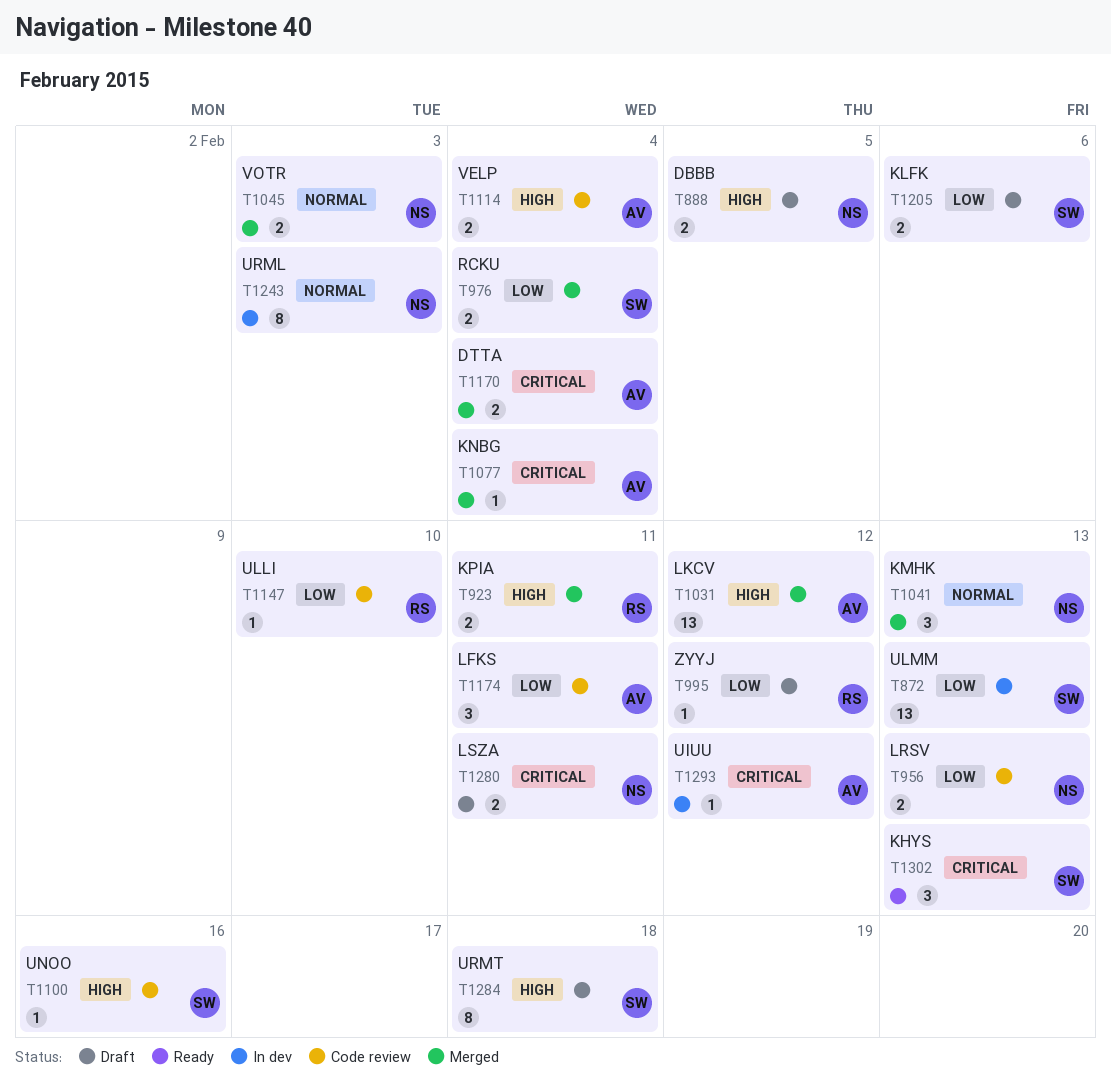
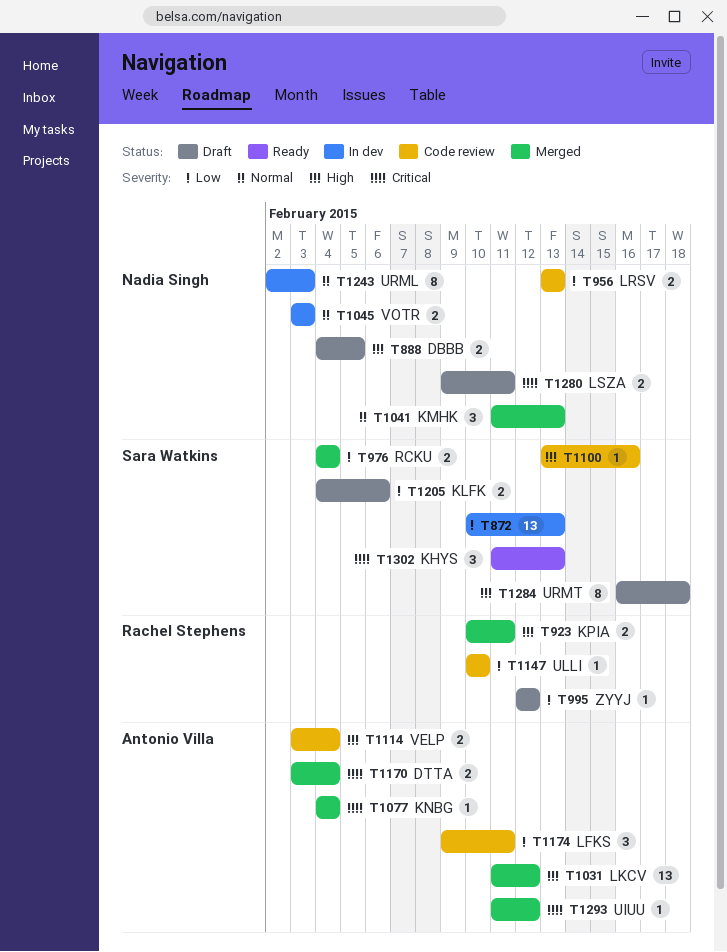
T1045, status: Merged -> In dev
T1293, status: In dev -> Merged

